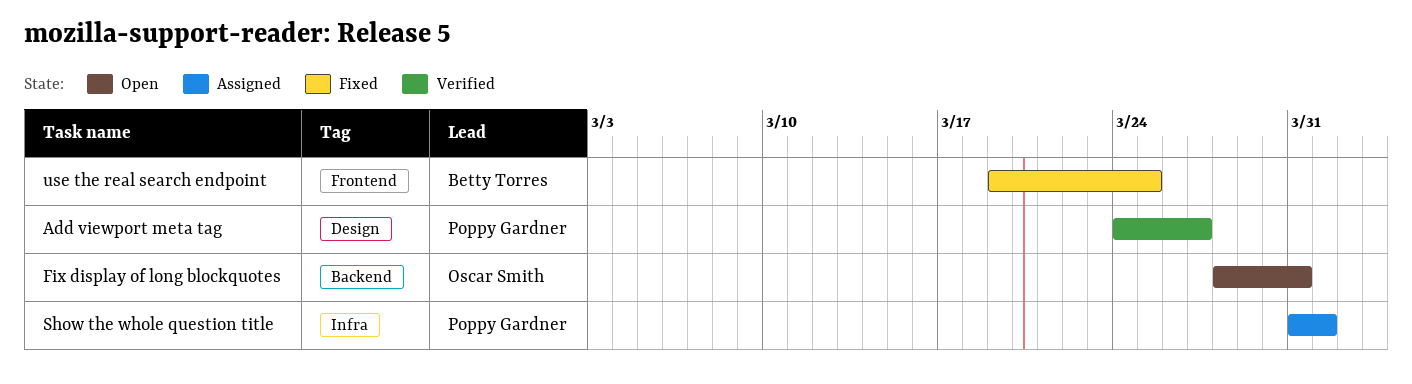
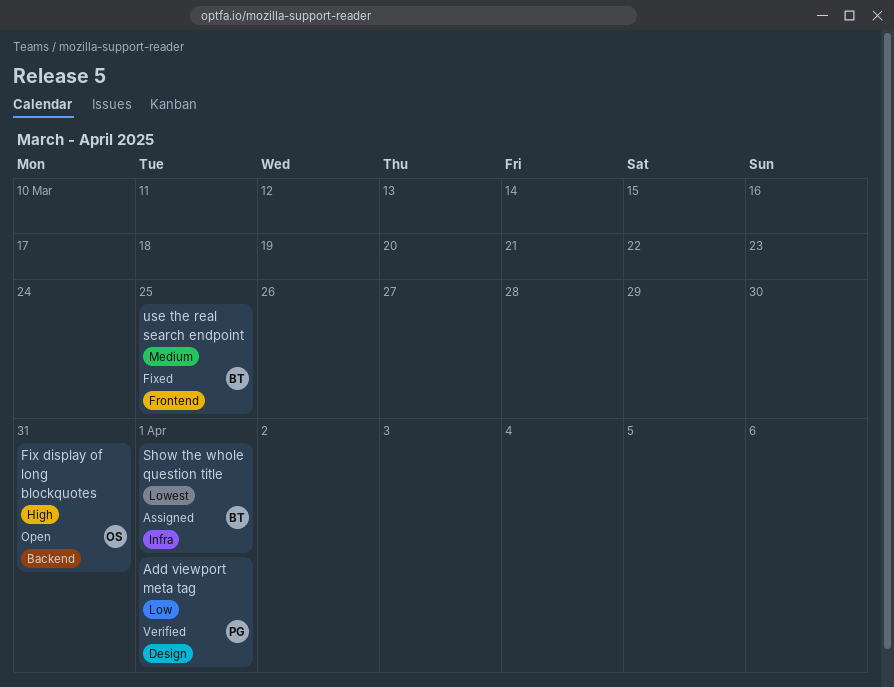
Add viewport meta tag, due: Mar 27 -> Apr 1
Show the whole question title, owner: Poppy Gardner -> Betty Torres

